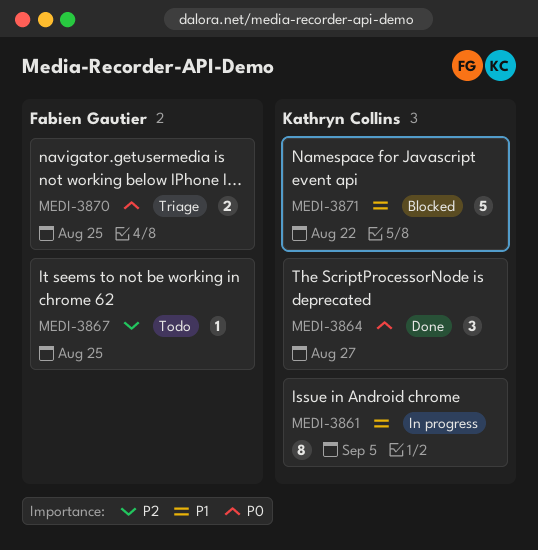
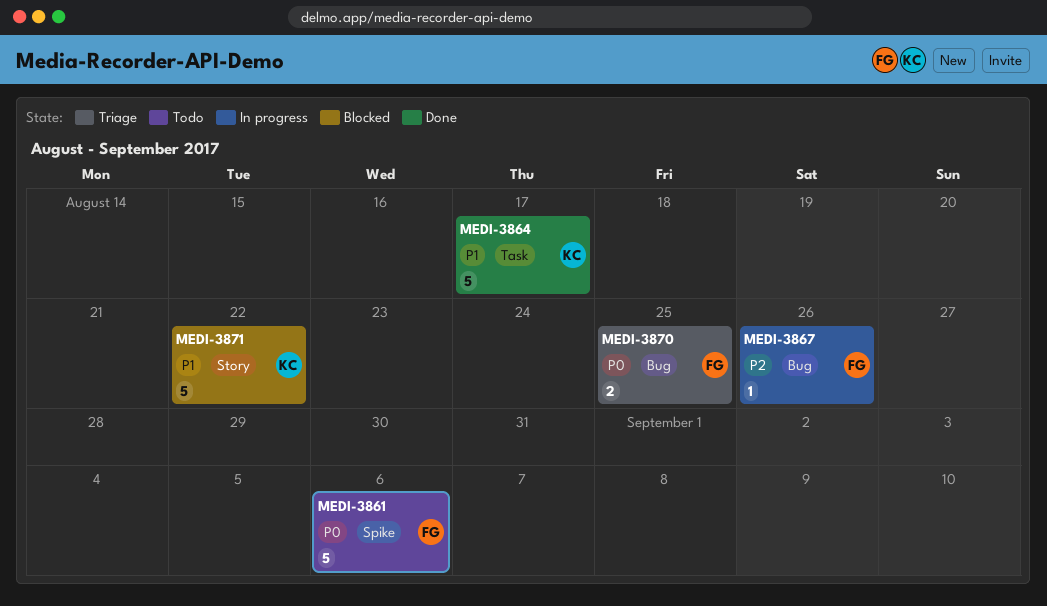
MEDI-3861, status: In progress -> Todo
MEDI-3861, owner: Kathryn Collins -> Fabien Gautier
MEDI-3861, priority: P1 -> P0
MEDI-3861, estimate: 8 -> 5
MEDI-3861, due: Sep 5 -> Sep 6
MEDI-3864, priority: P0 -> P1
MEDI-3864, estimate: 3 -> 5
MEDI-3864, due: Aug 27 -> Aug 17
MEDI-3867, status: Todo -> In progress
MEDI-3867, due: Aug 25 -> Aug 26

